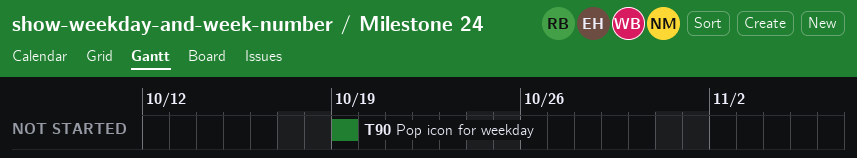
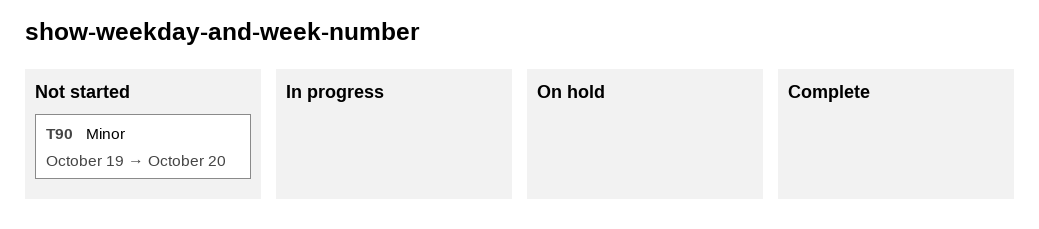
T90, due: Oct 19 -> Oct 20

